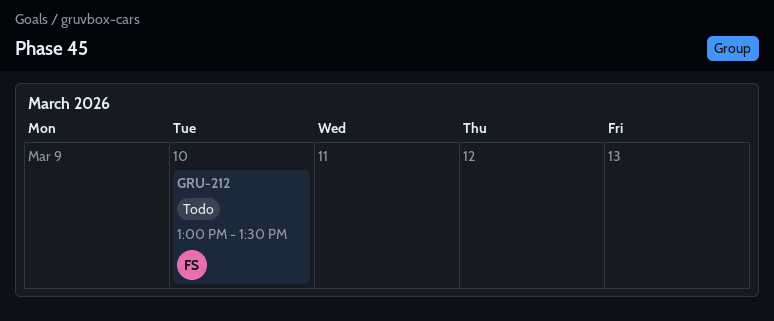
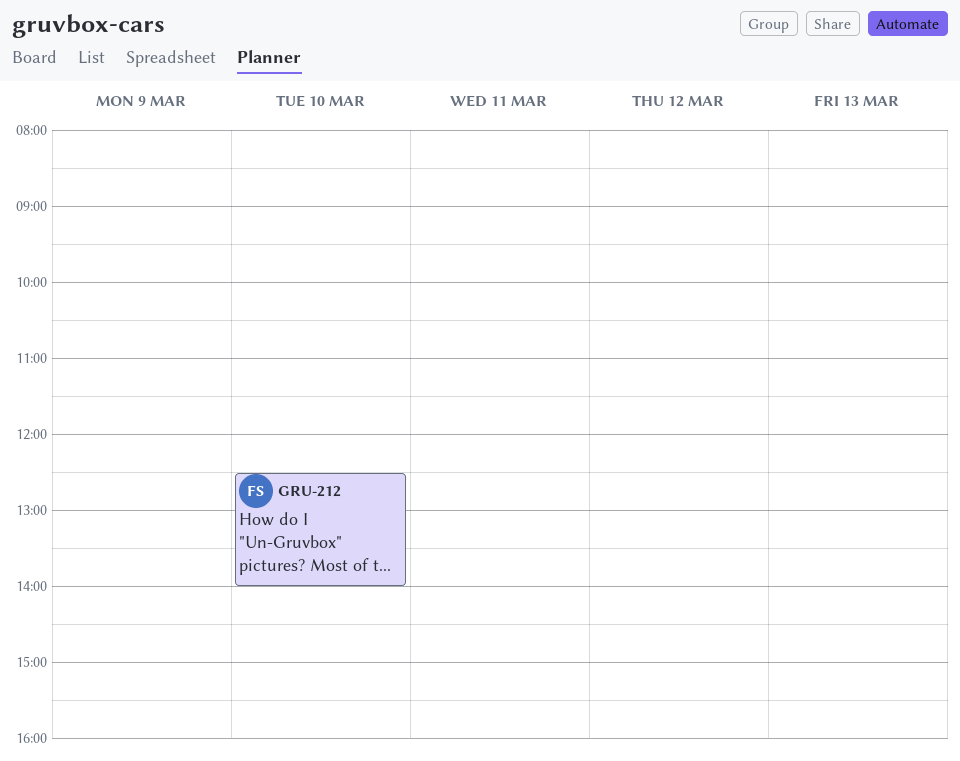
GRU-212, begins: 13:00 -> 12:30
GRU-212, ends: 13:30 -> 14:00

